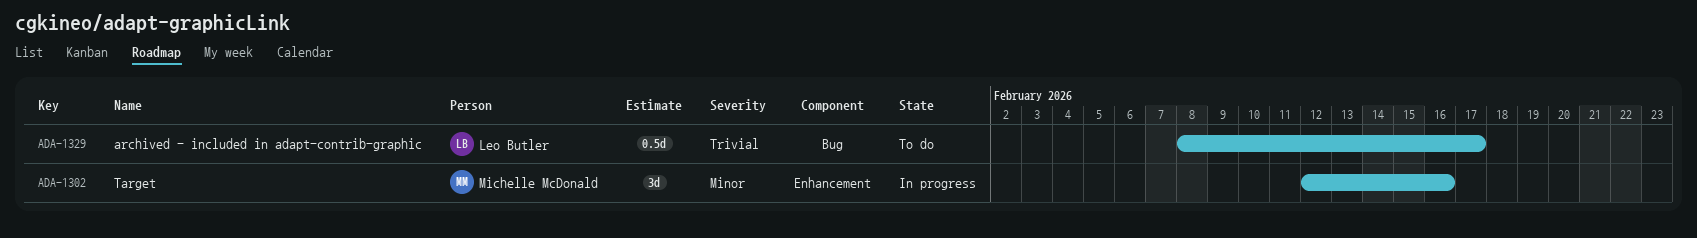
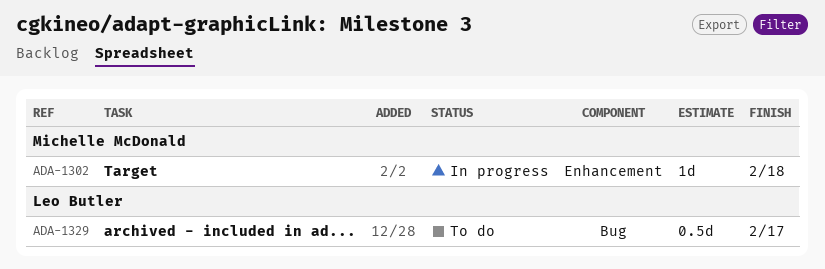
ADA-1302, estimate: 3d -> 1d
ADA-1302, due: Feb 16 -> Feb 18

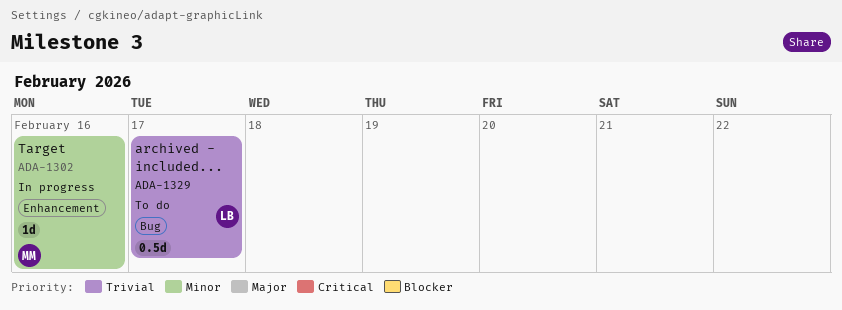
ADA-1302, due: Feb 18 -> Feb 16

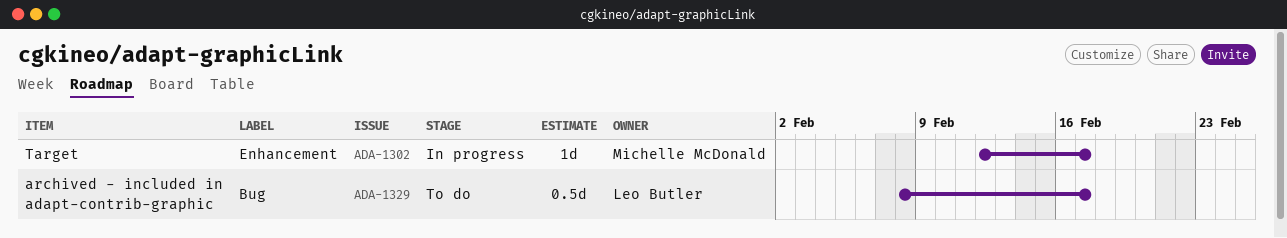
ADA-1302, due: Feb 16 -> Feb 17

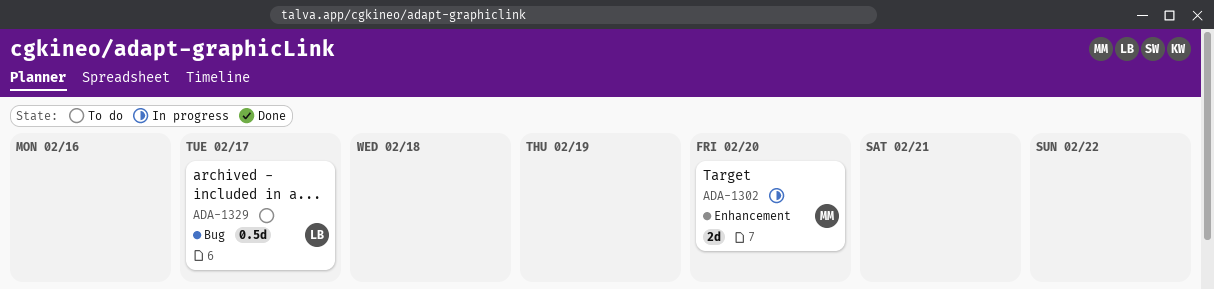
ADA-1302, estimate: 1d -> 2d
ADA-1302, due: Feb 17 -> Feb 20

